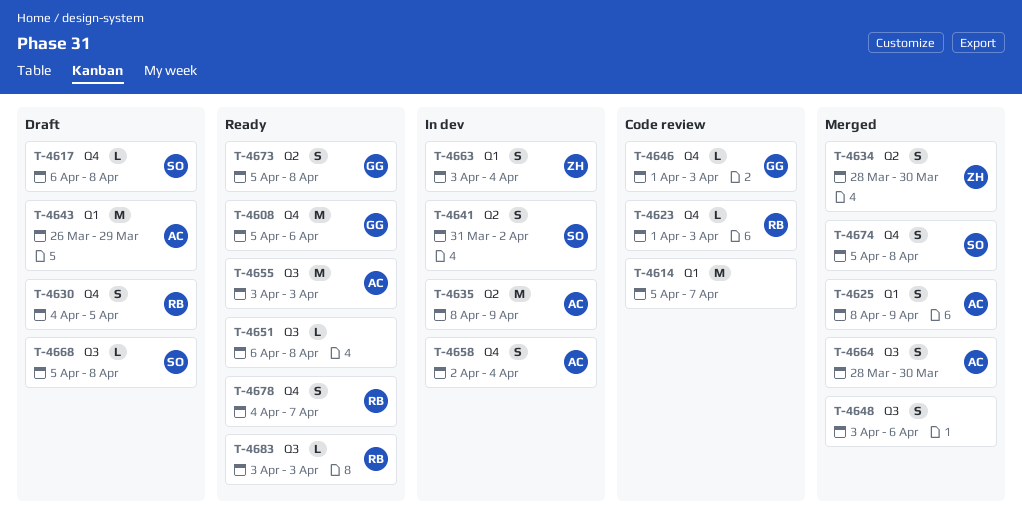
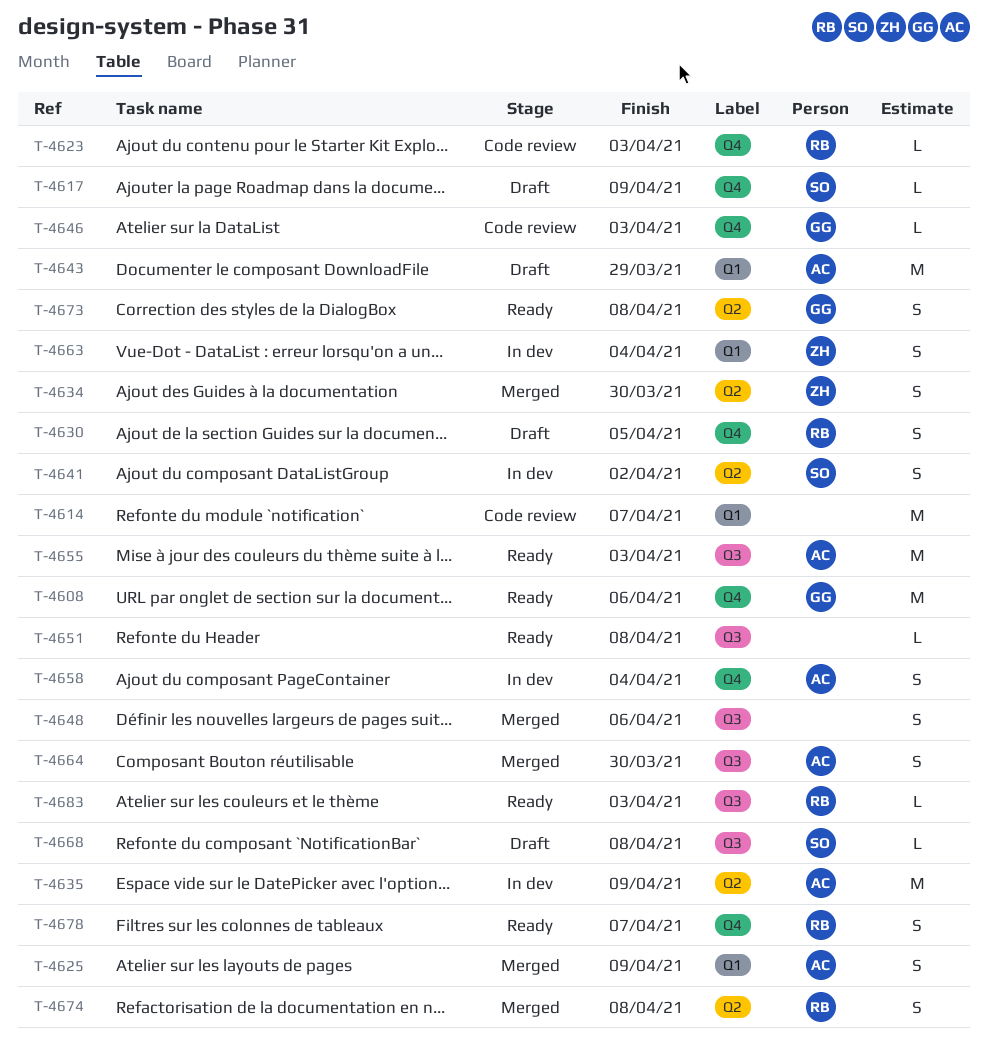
T-4617, due: Apr 8 -> Apr 9
T-4674, owner: SO -> RB
T-4674, label: Q4 -> Q2

